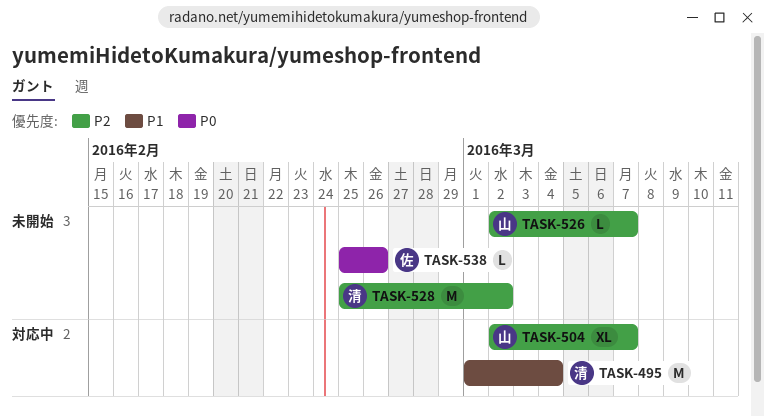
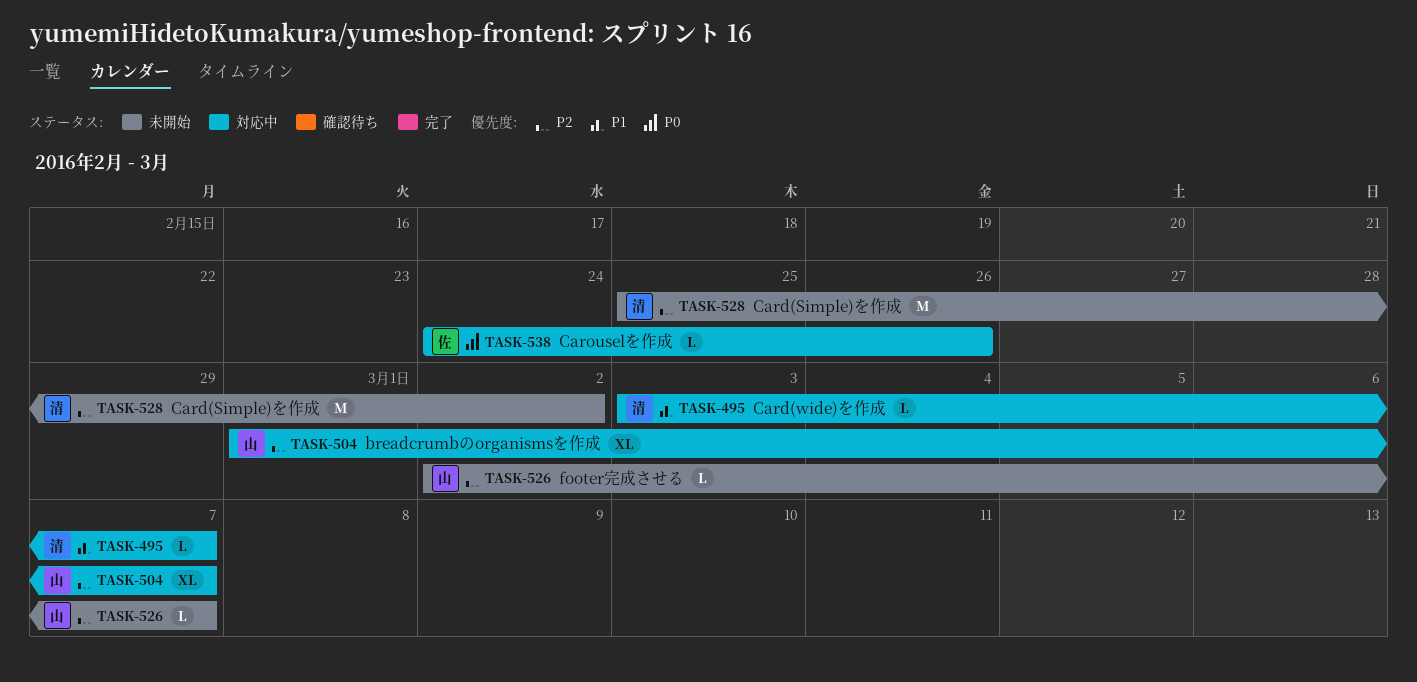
TASK-495, estimate: M -> L
TASK-495, start: Mar 1 -> Mar 3
TASK-495, due: Mar 4 -> Mar 7
TASK-504, start: Mar 2 -> Mar 1
TASK-538, status: 未開始 -> 対応中
TASK-538, start: Feb 25 -> Feb 24

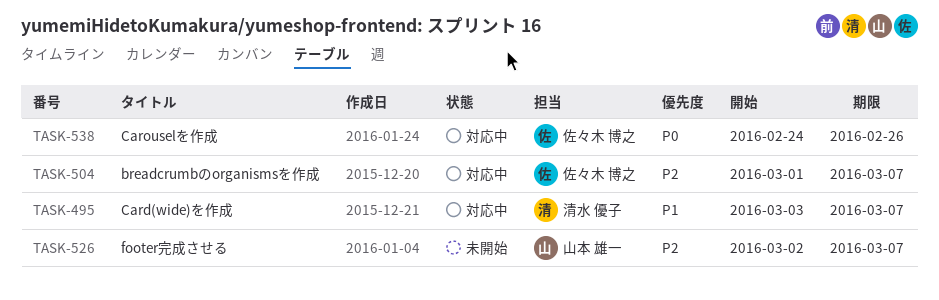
TASK-504, owner: 山本 雄一 -> 佐々木 博之
TASK-528: present -> none

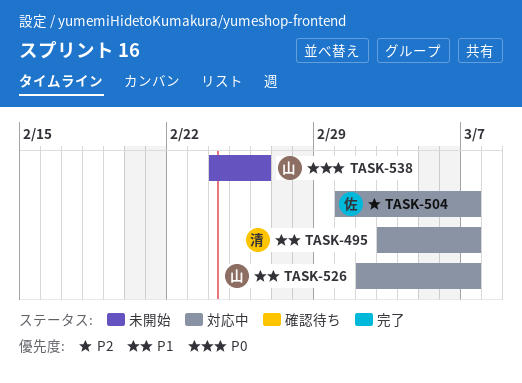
TASK-526, status: 未開始 -> 対応中
TASK-526, priority: P2 -> P1
TASK-538, status: 対応中 -> 未開始
TASK-538, owner: 佐々木 博之 -> 山本 雄一

